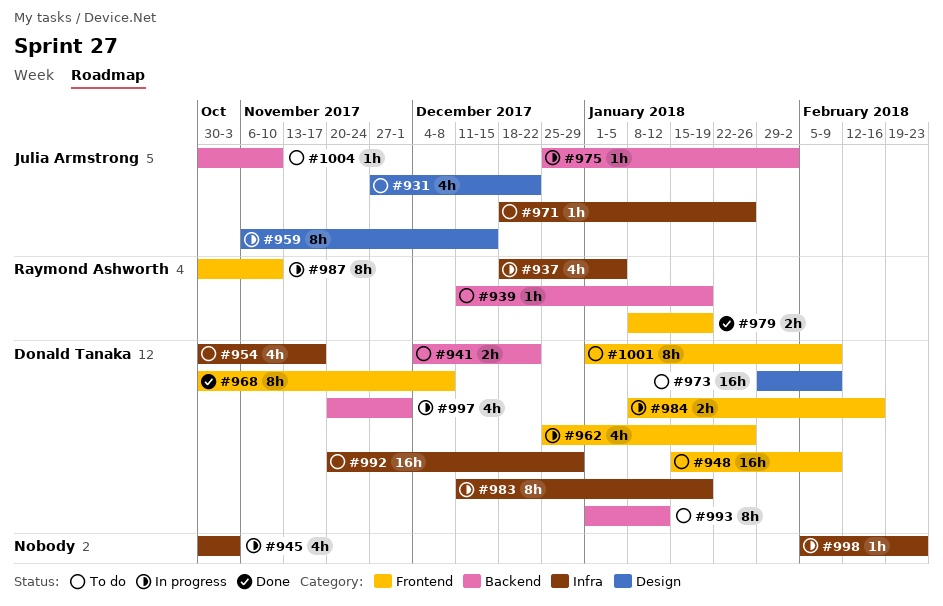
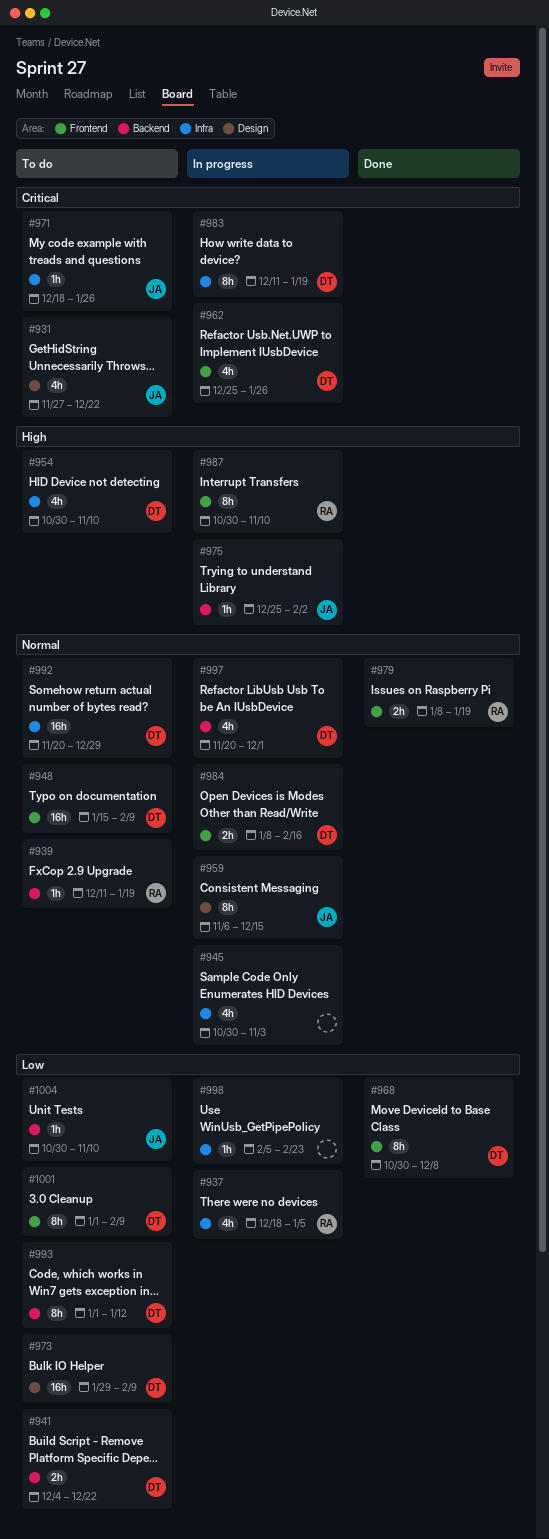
#954, due: Nov 17 -> Nov 10

